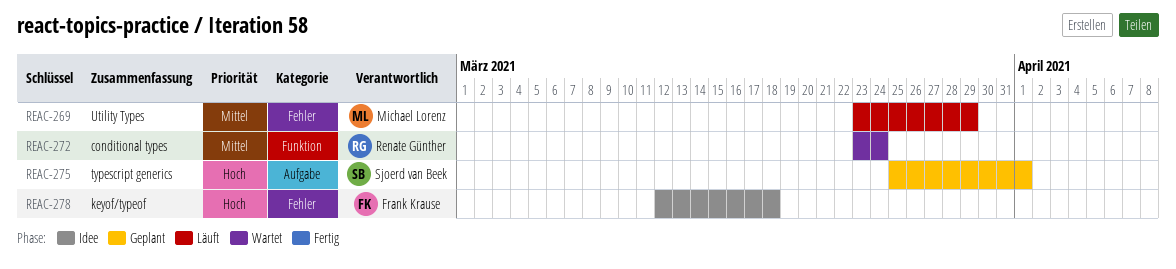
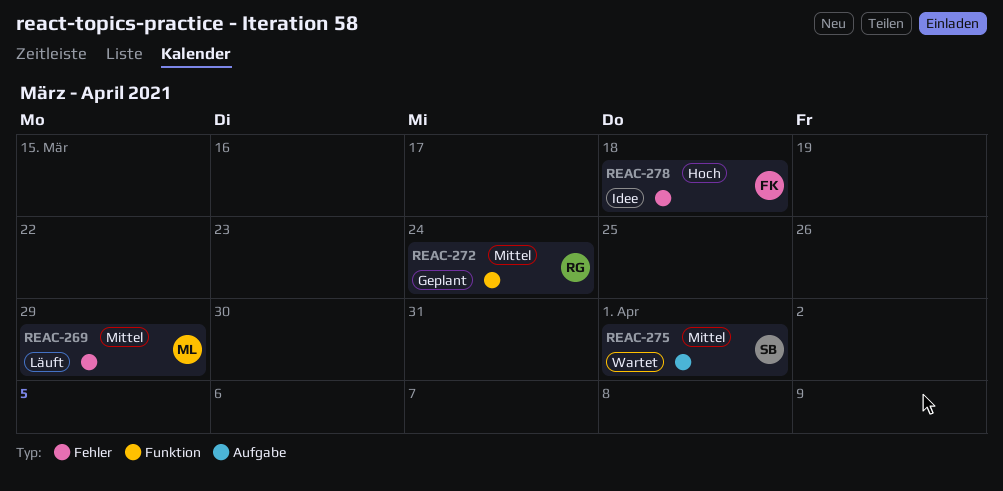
REAC-272, status: Wartet -> Geplant
REAC-275, status: Geplant -> Wartet
REAC-275, priority: Hoch -> Mittel

